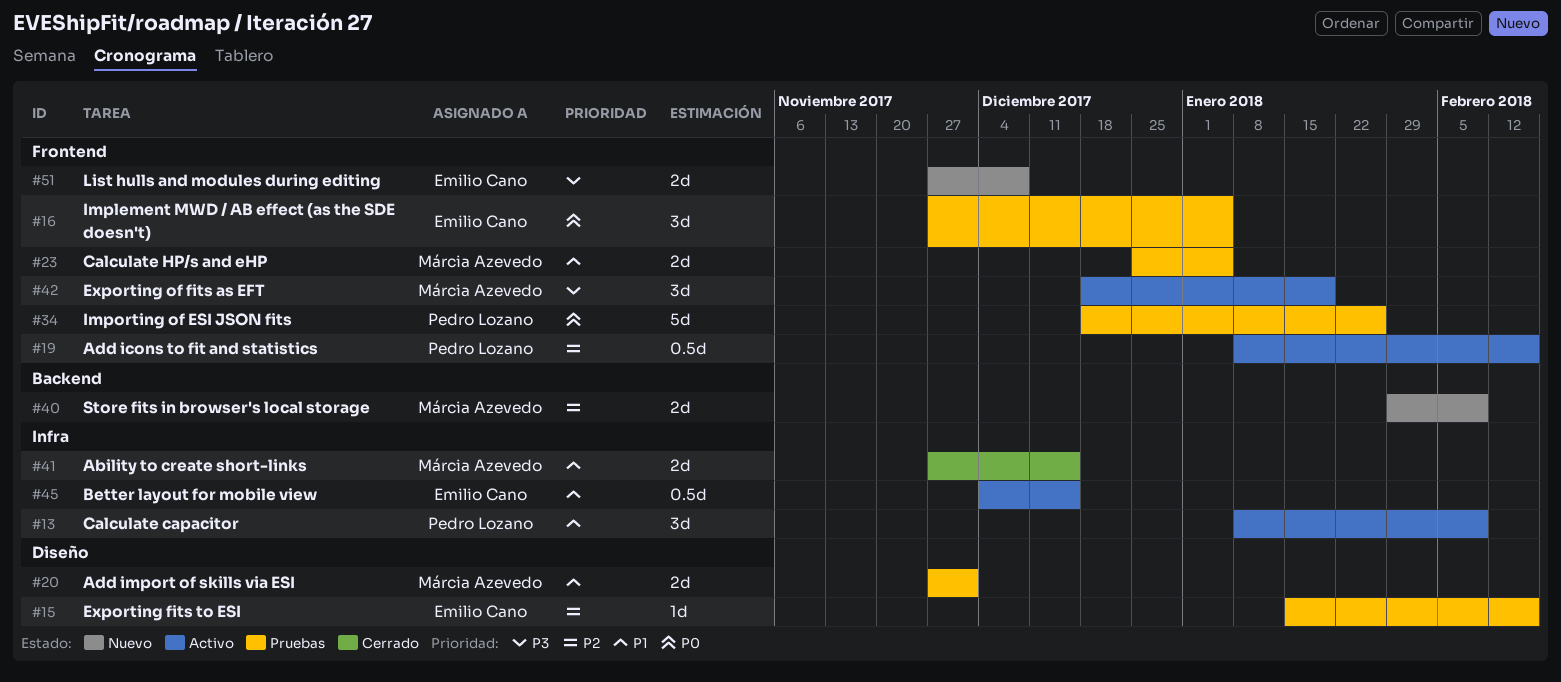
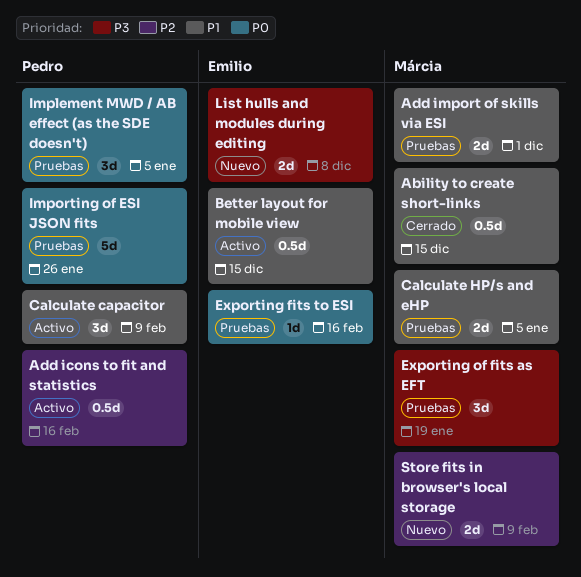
Ability to create short-links, estimate: 2d -> 0.5d
Exporting fits to ESI, priority: P2 -> P0
Exporting of fits as EFT, status: Activo -> Pruebas
Implement MWD / AB effect (as the SDE doesn't), owner: Emilio Cano -> Pedro Lozano

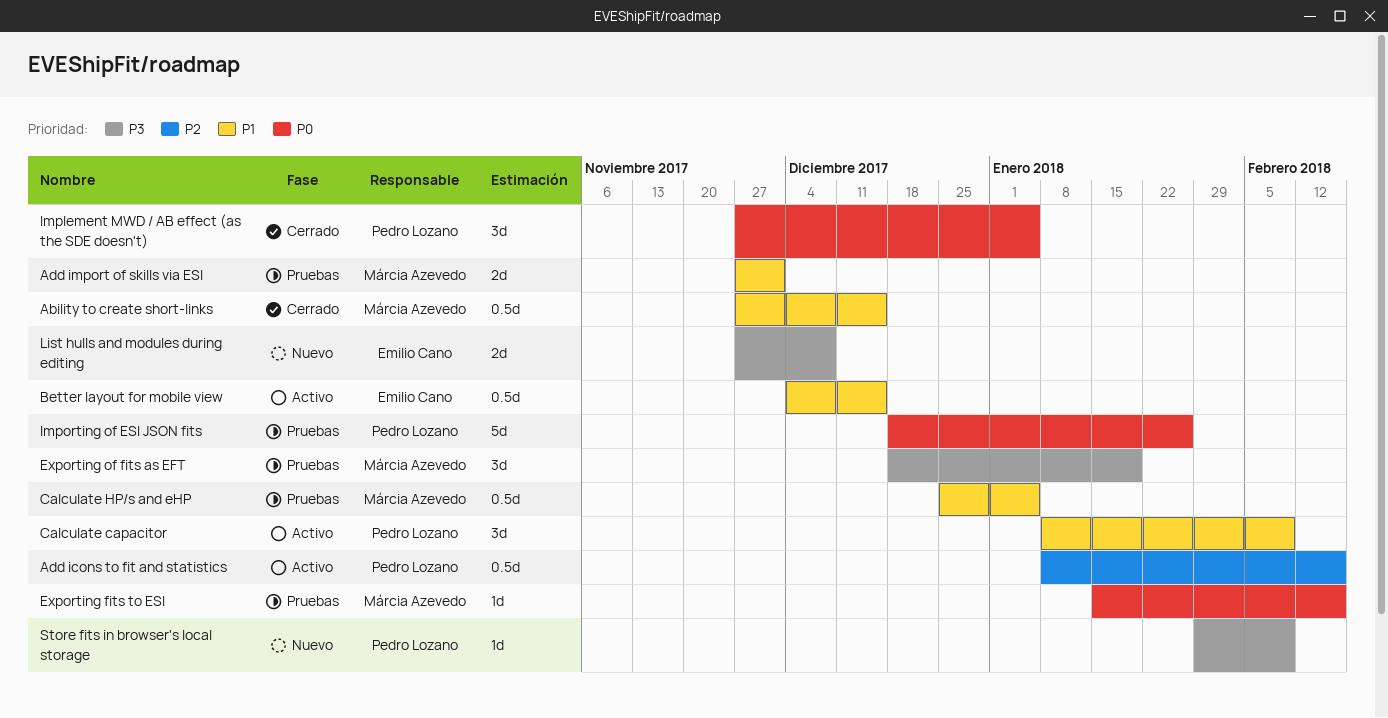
Calculate HP/s and eHP, estimate: 2d -> 0.5d
Exporting fits to ESI, owner: Emilio Cano -> Márcia Azevedo
Implement MWD / AB effect (as the SDE doesn't), status: Pruebas -> Cerrado
Store fits in browser's local storage, owner: Márcia Azevedo -> Pedro Lozano
Store fits in browser's local storage, priority: P2 -> P3
Store fits in browser's local storage, estimate: 2d -> 1d

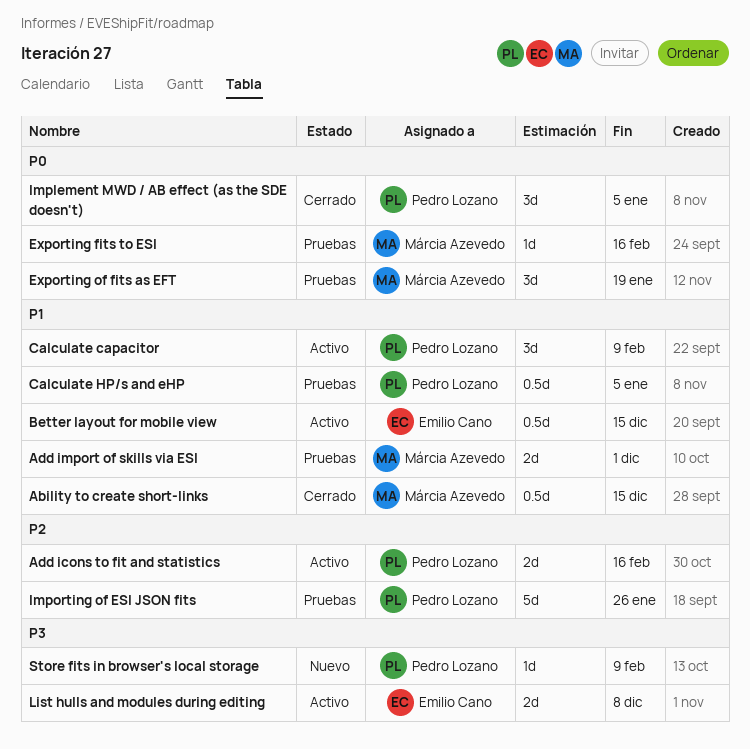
Add icons to fit and statistics, estimate: 0.5d -> 2d
Calculate HP/s and eHP, owner: Márcia Azevedo -> Pedro Lozano
Exporting of fits as EFT, priority: P3 -> P0
Importing of ESI JSON fits, priority: P0 -> P2
List hulls and modules during editing, status: Nuevo -> Activo

